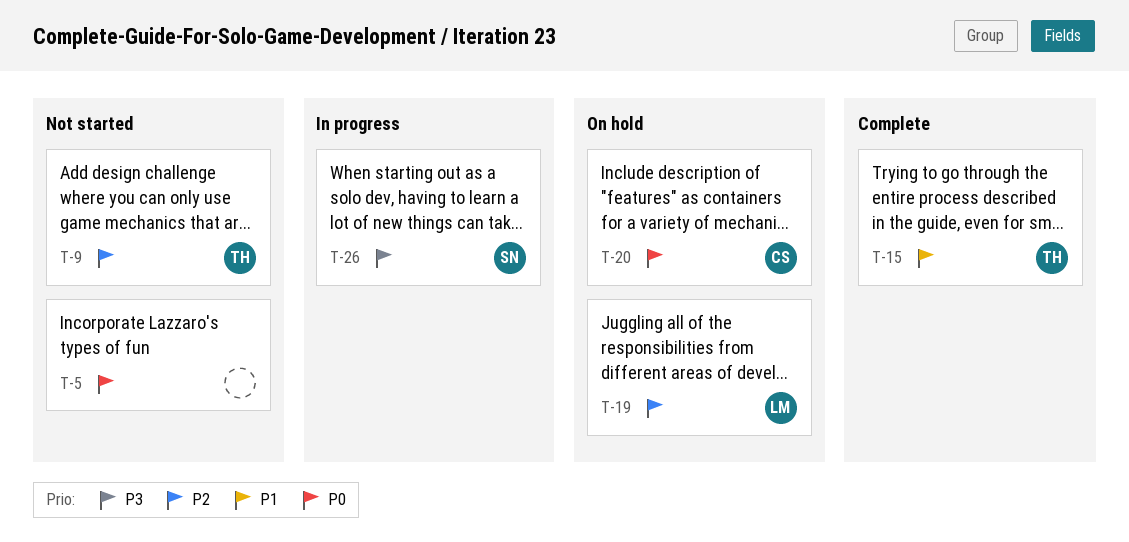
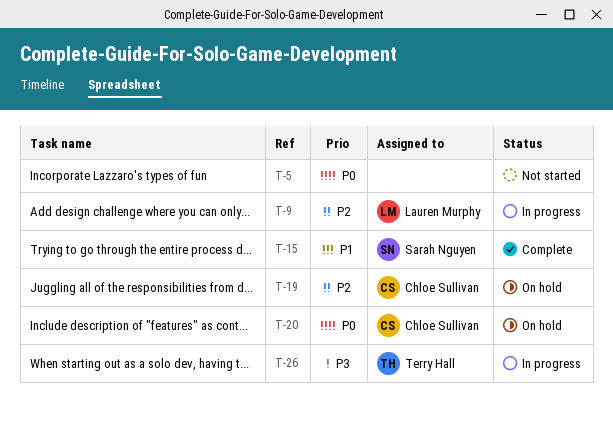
T-9, status: Not started -> In progress
T-9, owner: Terry Hall -> Lauren Murphy
T-15, owner: Terry Hall -> Sarah Nguyen
T-19, owner: Lauren Murphy -> Chloe Sullivan
T-26, owner: Sarah Nguyen -> Terry Hall

